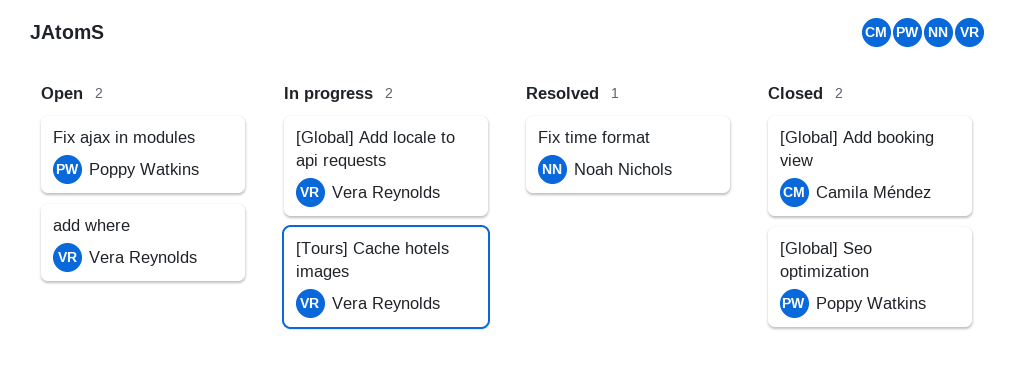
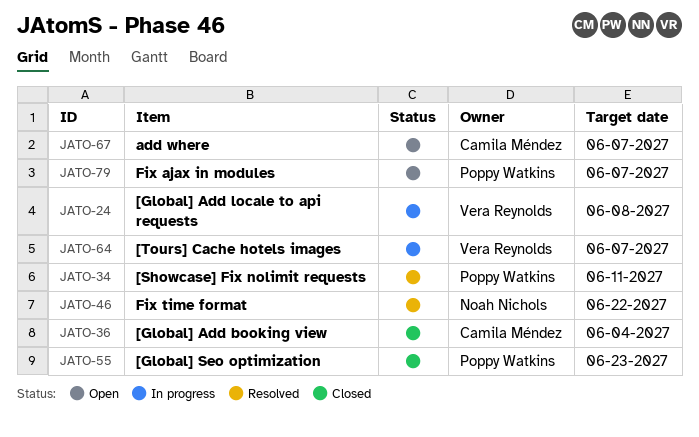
[Showcase] Fix nolimit requests: none -> present
add where, owner: Vera Reynolds -> Camila Méndez

